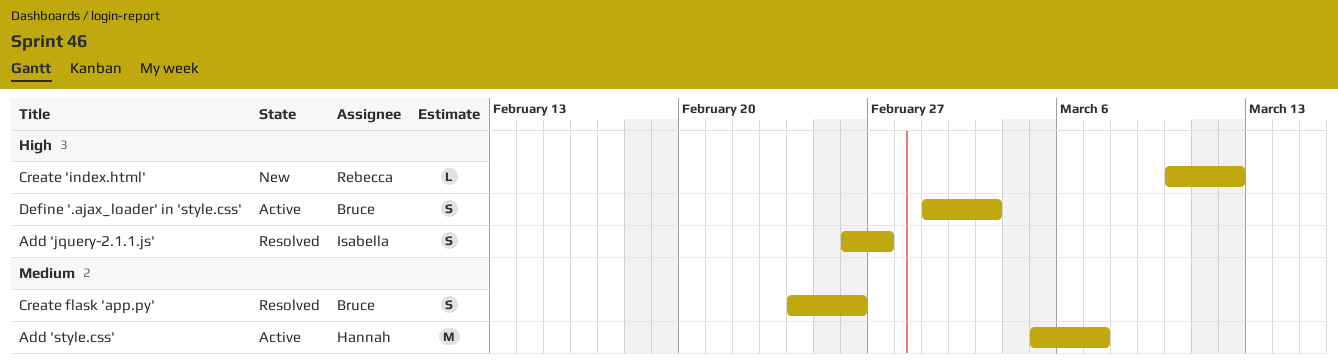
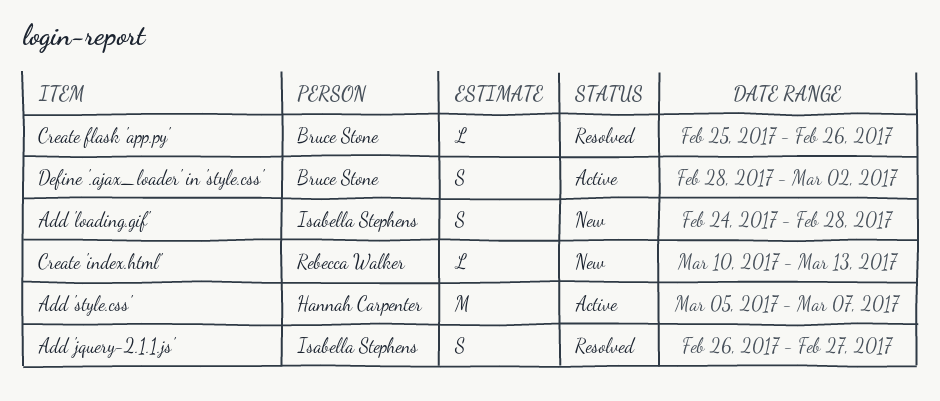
Add 'loading.gif': none -> present
Create 'index.html', due: Mar 12 -> Mar 13
Create flask 'app.py', estimate: S -> L
Create flask 'app.py', start: Feb 24 -> Feb 25
Define '.ajax_loader' in 'style.css', start: Mar 1 -> Feb 28
Define '.ajax_loader' in 'style.css', due: Mar 3 -> Mar 2

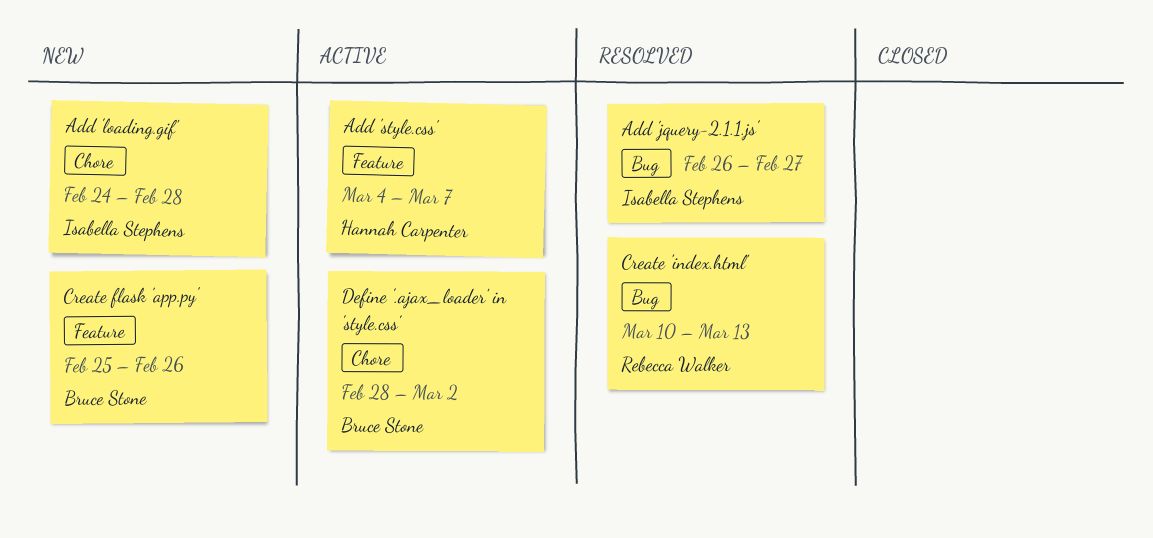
Add 'style.css', start: Mar 5 -> Mar 4
Create 'index.html', status: New -> Resolved
Create flask 'app.py', status: Resolved -> New

